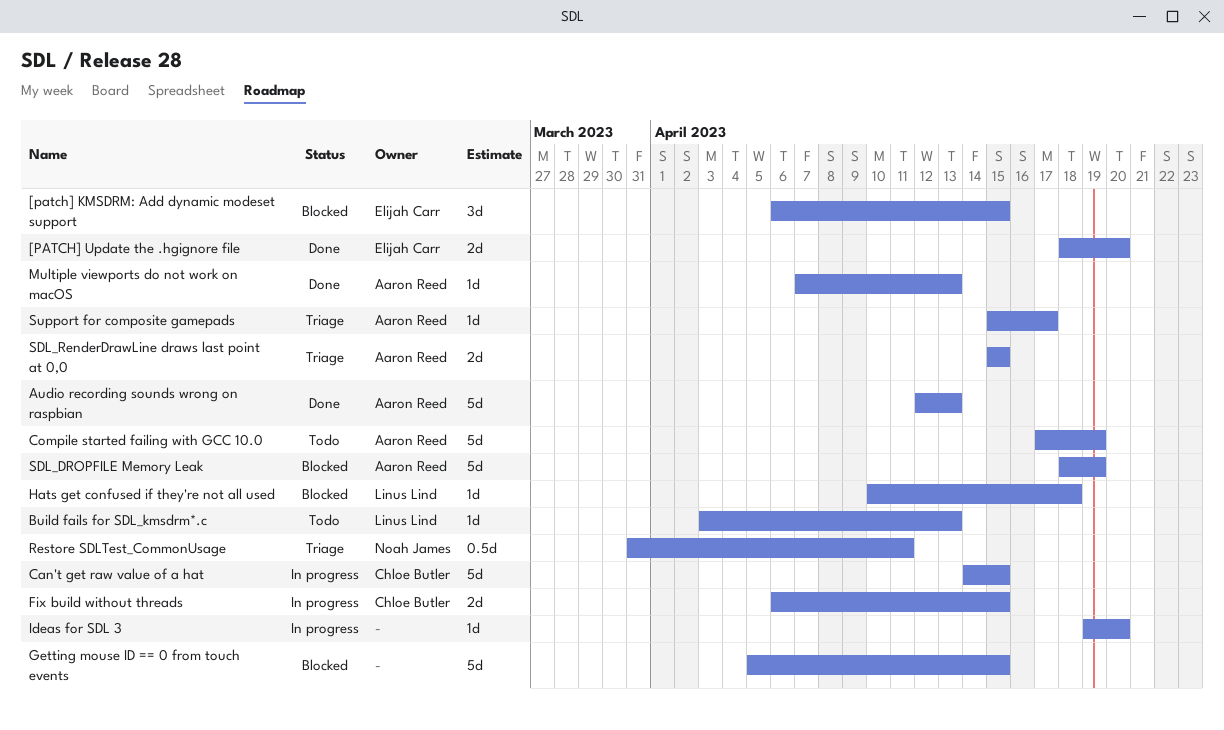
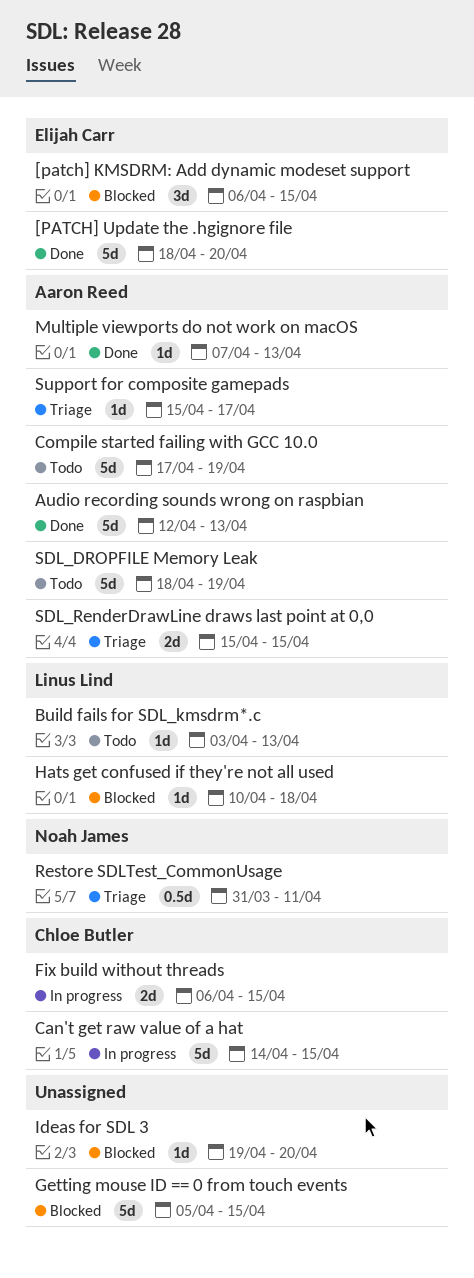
[PATCH] Update the .hgignore file, estimate: 2d -> 5d
Ideas for SDL 3, status: In progress -> Blocked
SDL_DROPFILE Memory Leak, status: Blocked -> Todo

